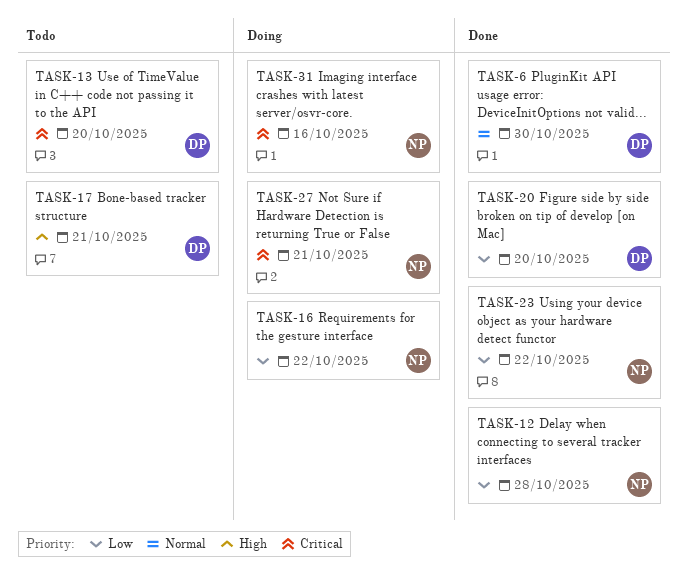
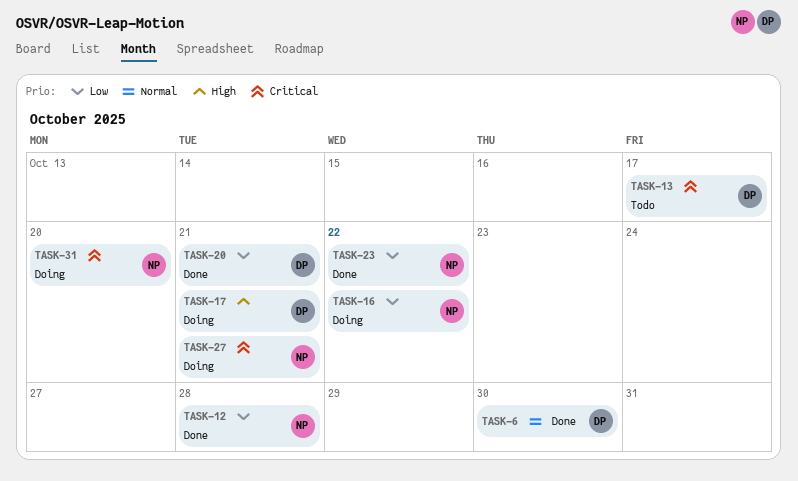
TASK-13, due: Oct 20 -> Oct 17
TASK-17, status: Todo -> Doing
TASK-20, due: Oct 20 -> Oct 21
TASK-31, due: Oct 16 -> Oct 20

